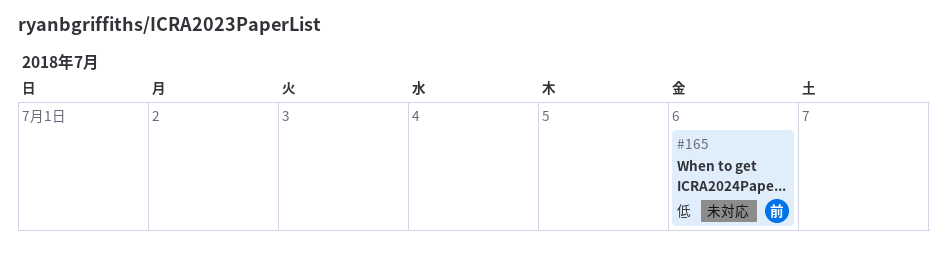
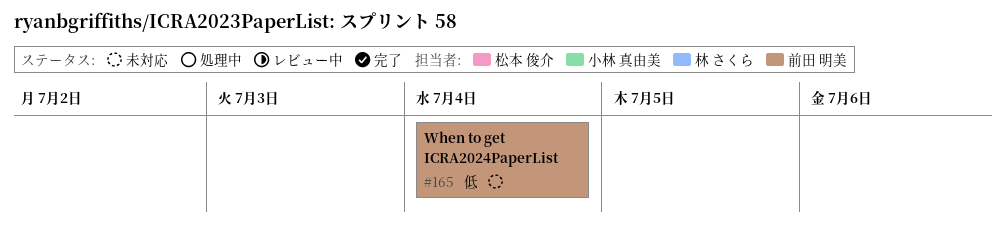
#165, due: Jul 6 -> Jul 4

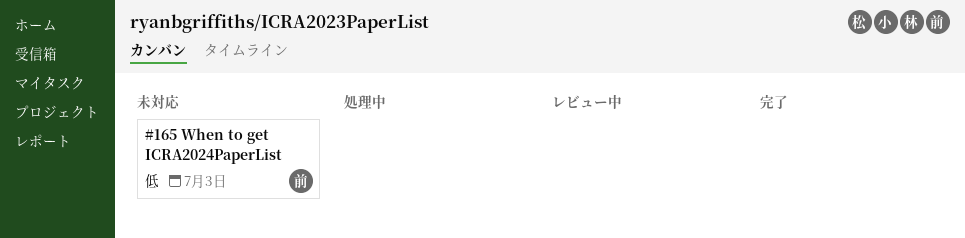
#165, due: Jul 4 -> Jul 3

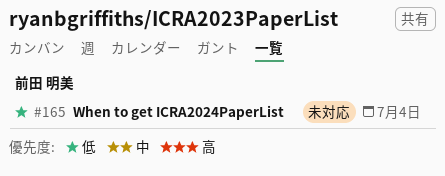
#165, due: Jul 3 -> Jul 4

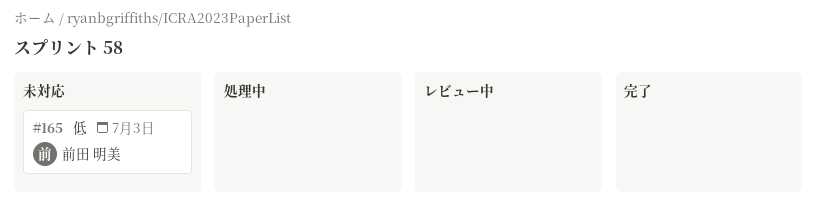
#165, due: Jul 4 -> Jul 3

